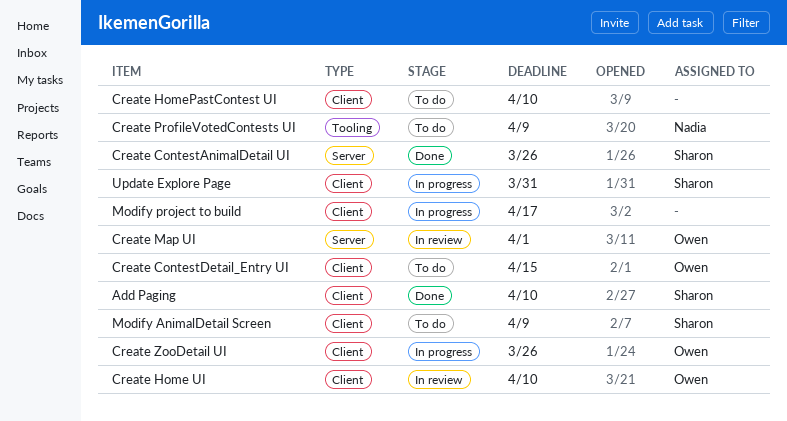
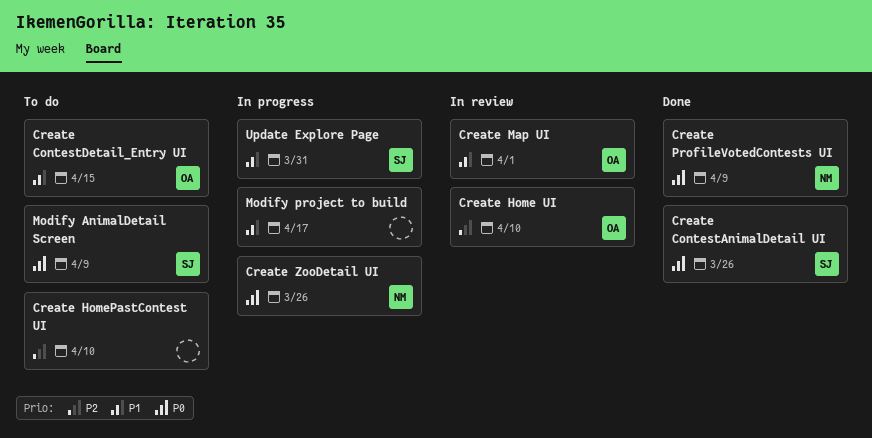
Add Paging: present -> none
Create ProfileVotedContests UI, status: To do -> Done
Create ZooDetail UI, owner: Owen -> Nadia

